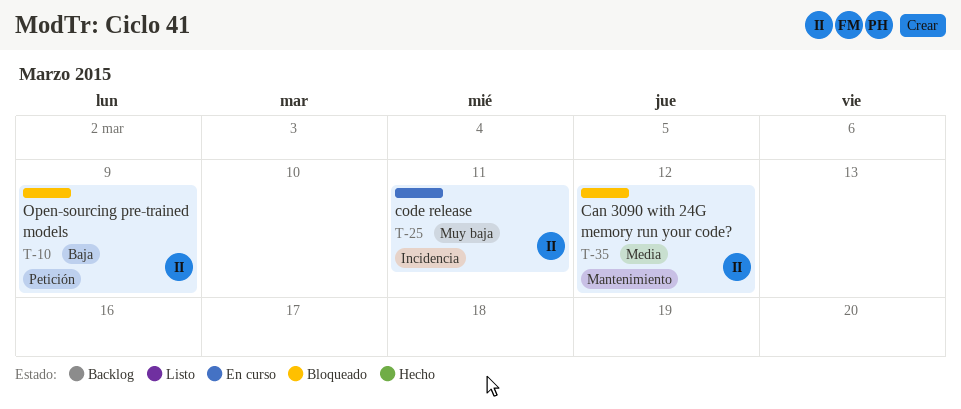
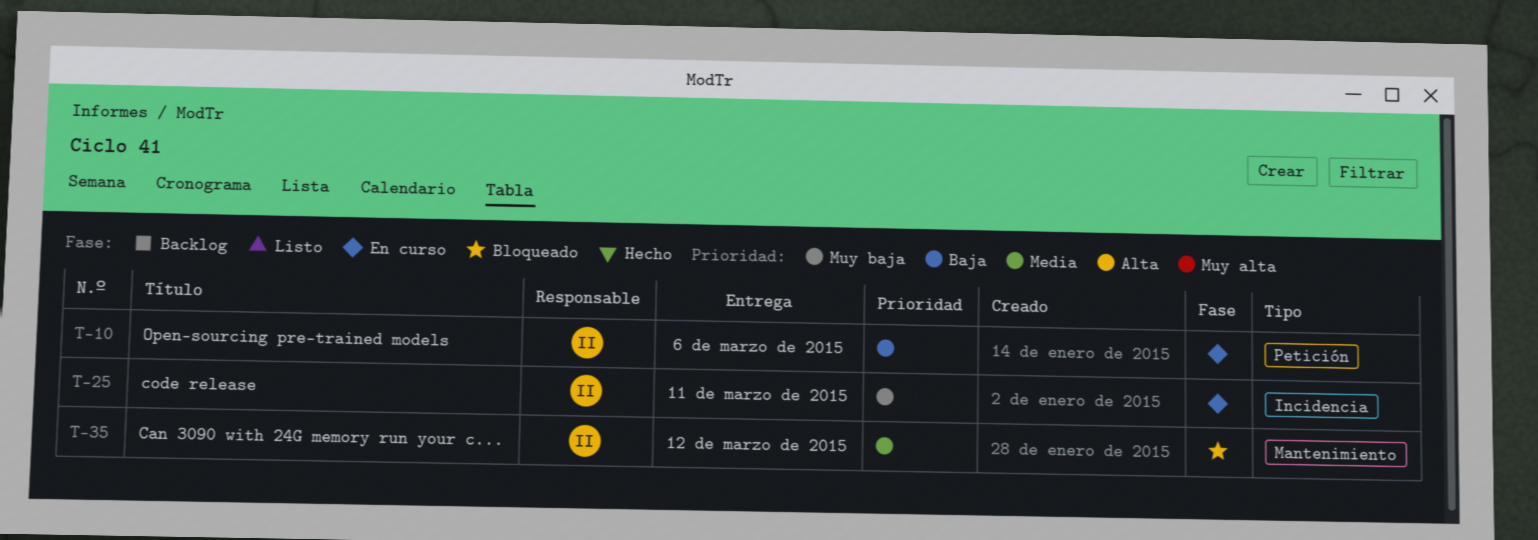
T-10, status: Bloqueado -> En curso
T-10, due: Mar 9 -> Mar 6

